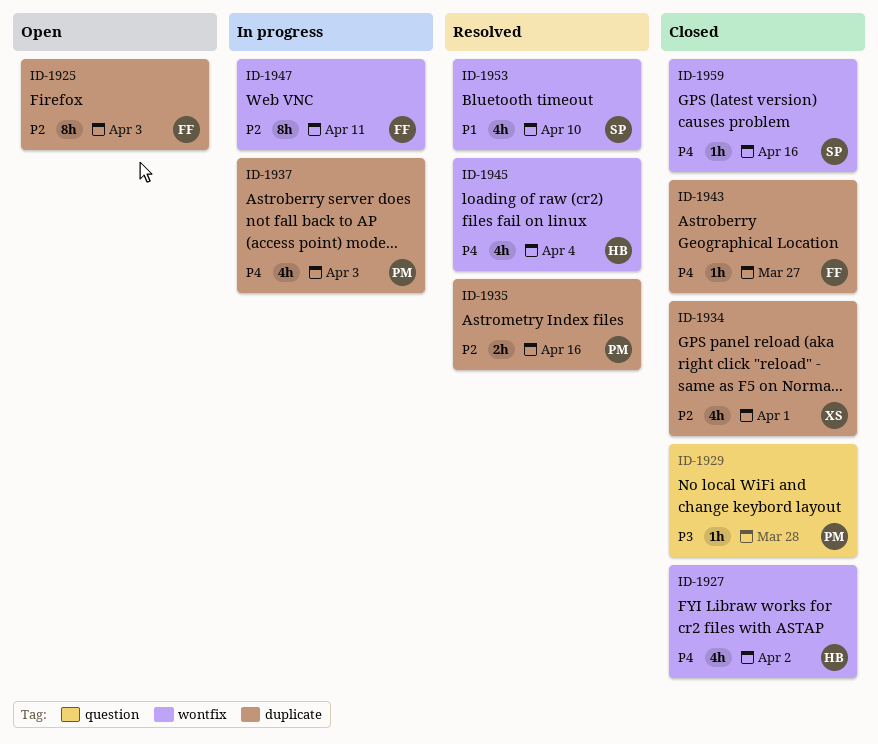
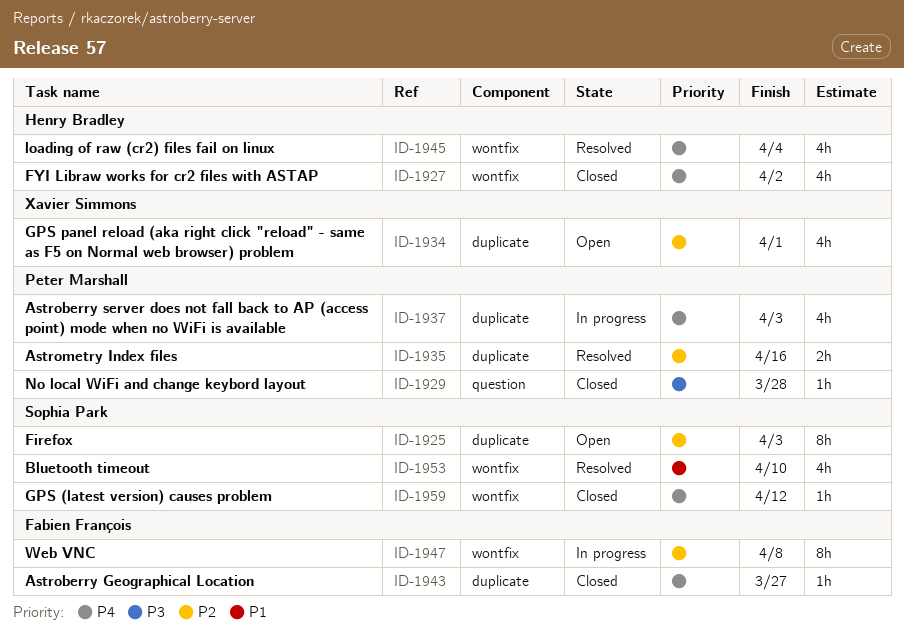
ID-1925, owner: Fabien François -> Sophia Park
ID-1934, status: Closed -> Open
ID-1947, due: Apr 11 -> Apr 8
ID-1959, due: Apr 16 -> Apr 12

